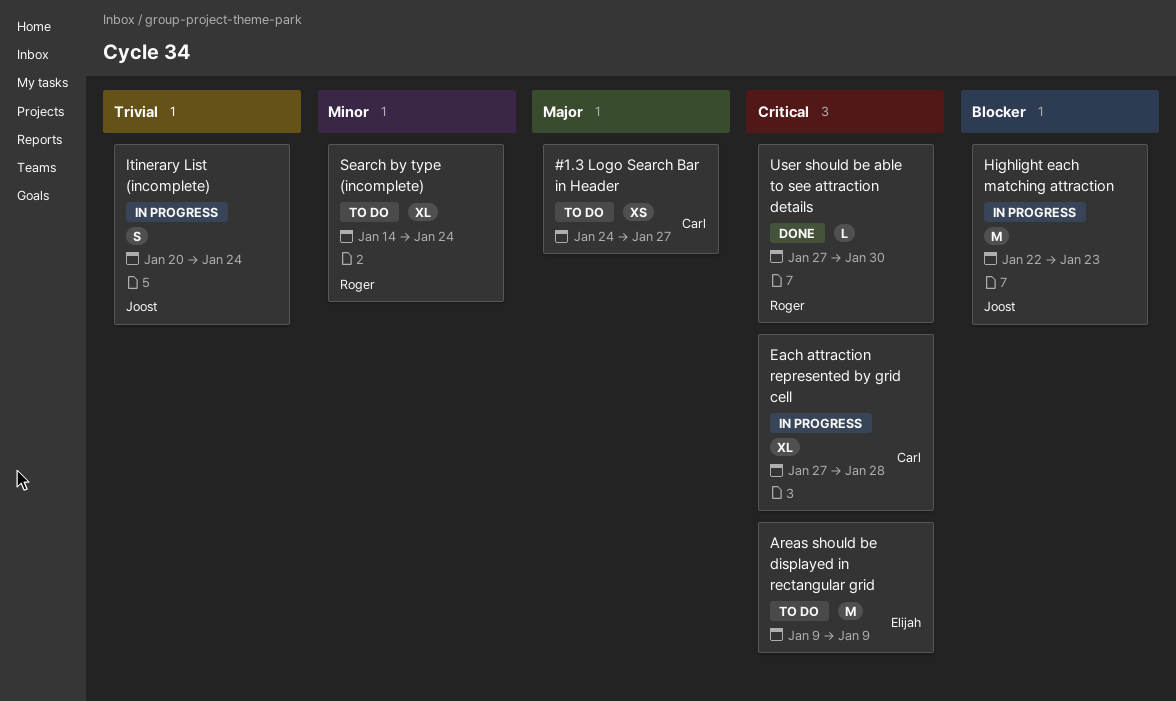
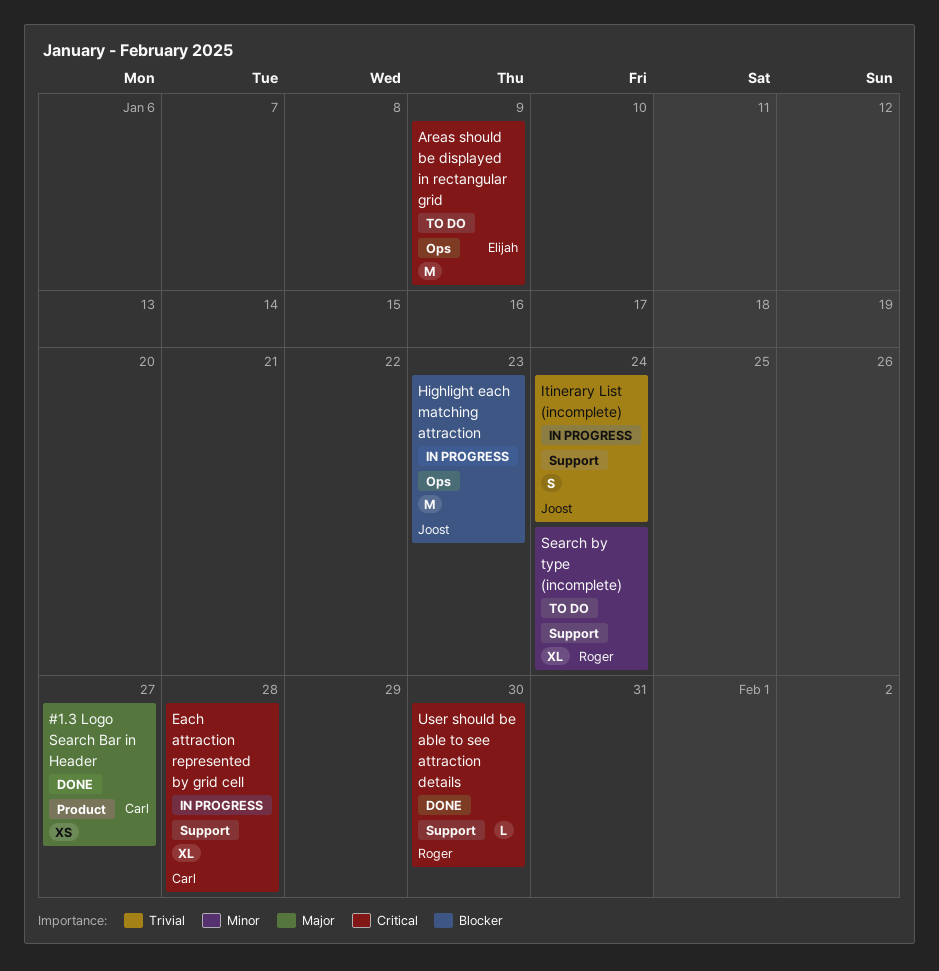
#1.3 Logo Search Bar in Header, status: To do -> Done

